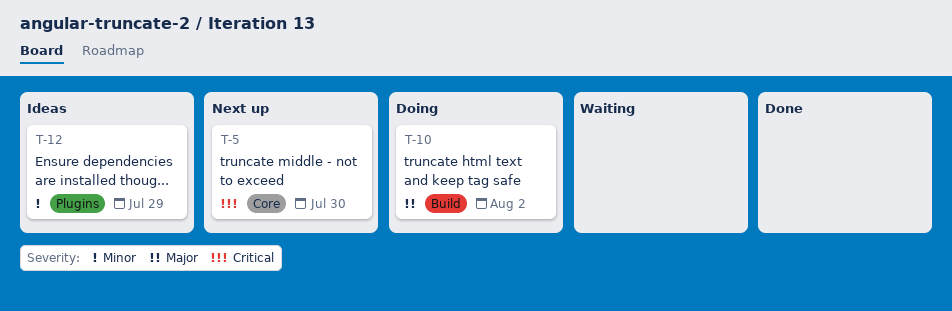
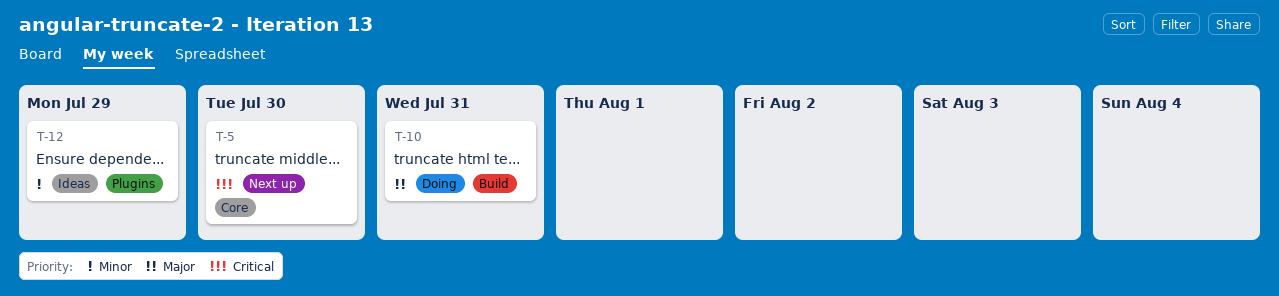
T-10, due: Aug 2 -> Jul 31

